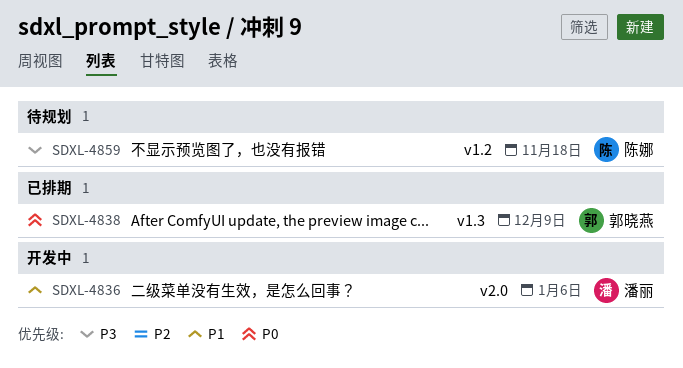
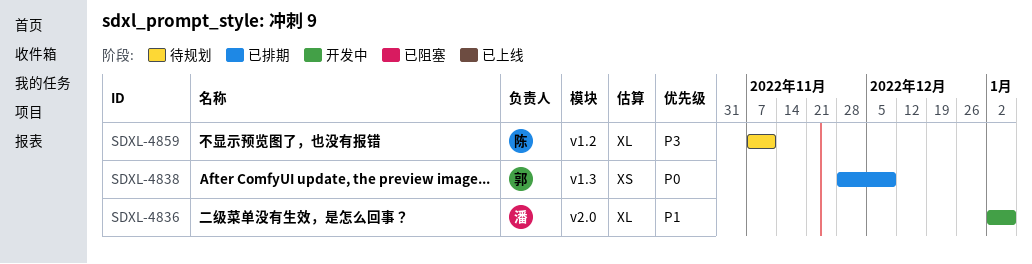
SDXL-4859, due: Nov 18 -> Nov 11

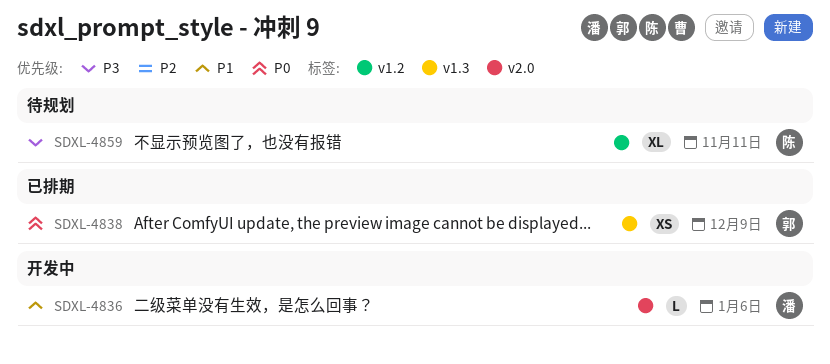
SDXL-4836, estimate: XL -> L

